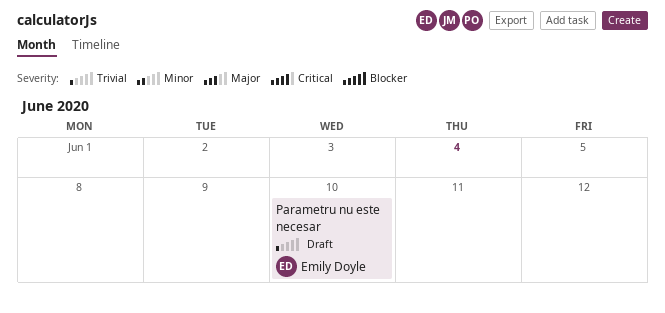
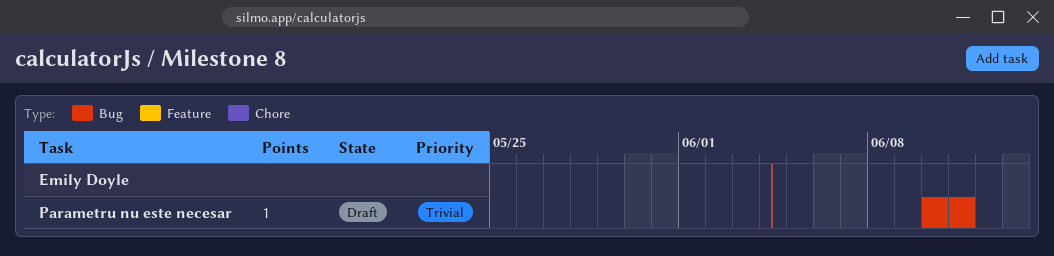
Parametru nu este necesar, due: Jun 10 -> Jun 11

